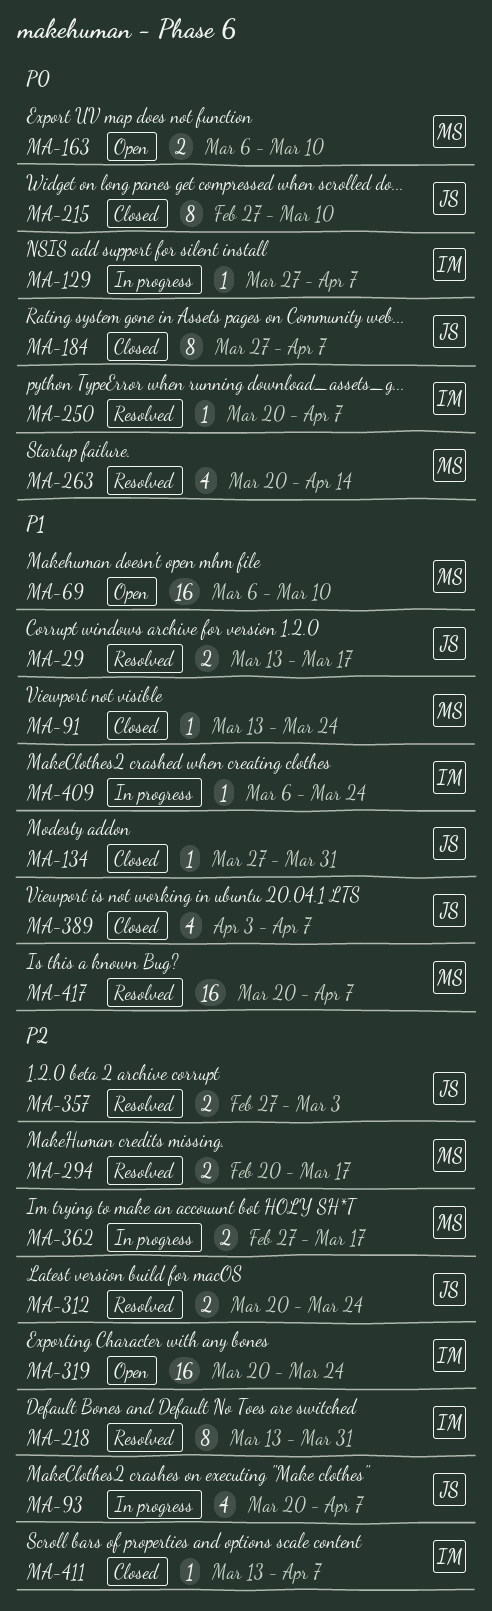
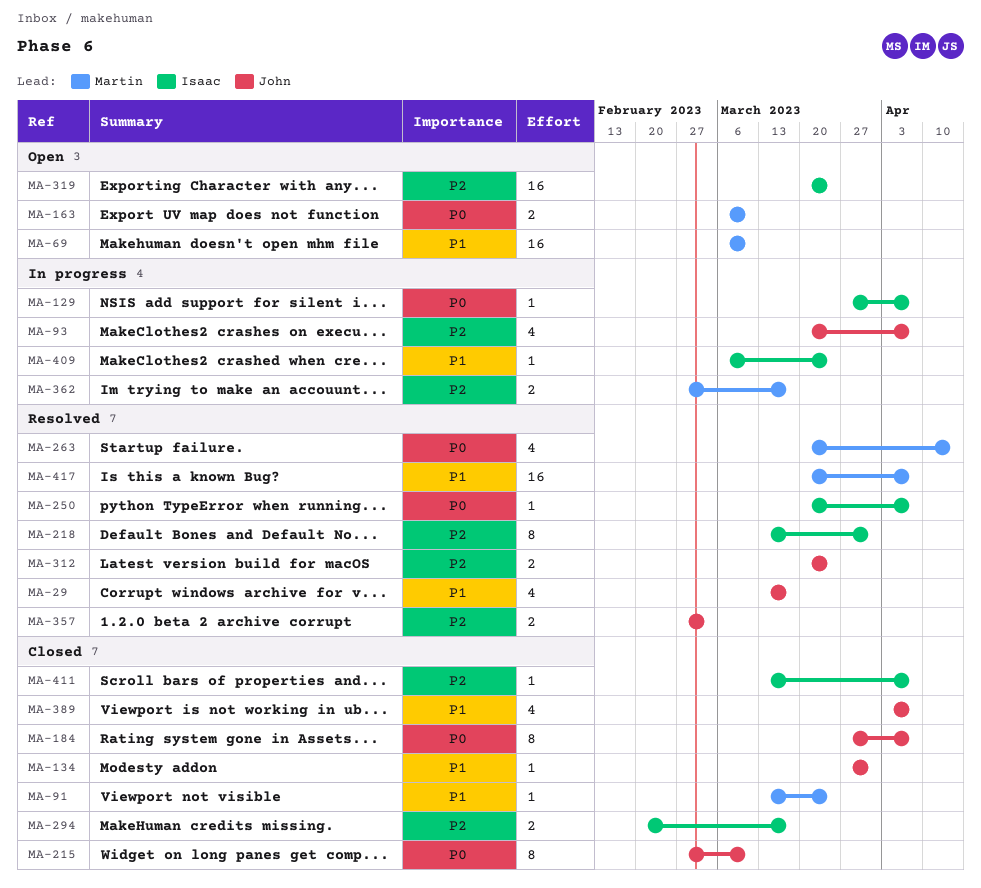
MA-29, estimate: 2 -> 4
MA-294, status: Resolved -> Closed
MA-294, owner: Martin -> Isaac

